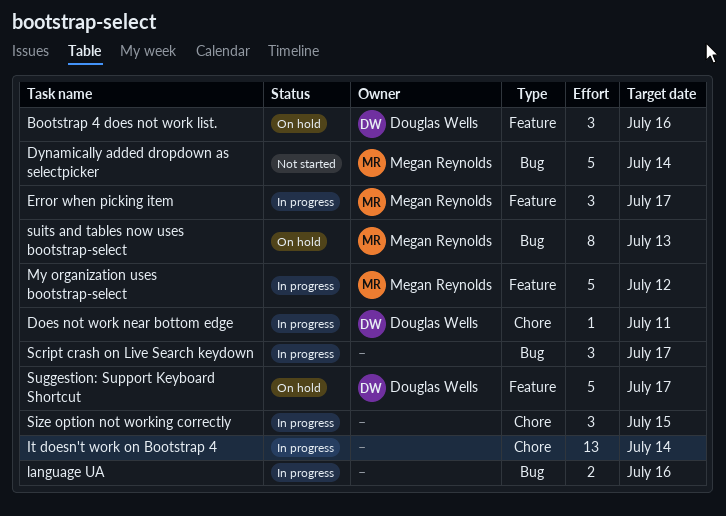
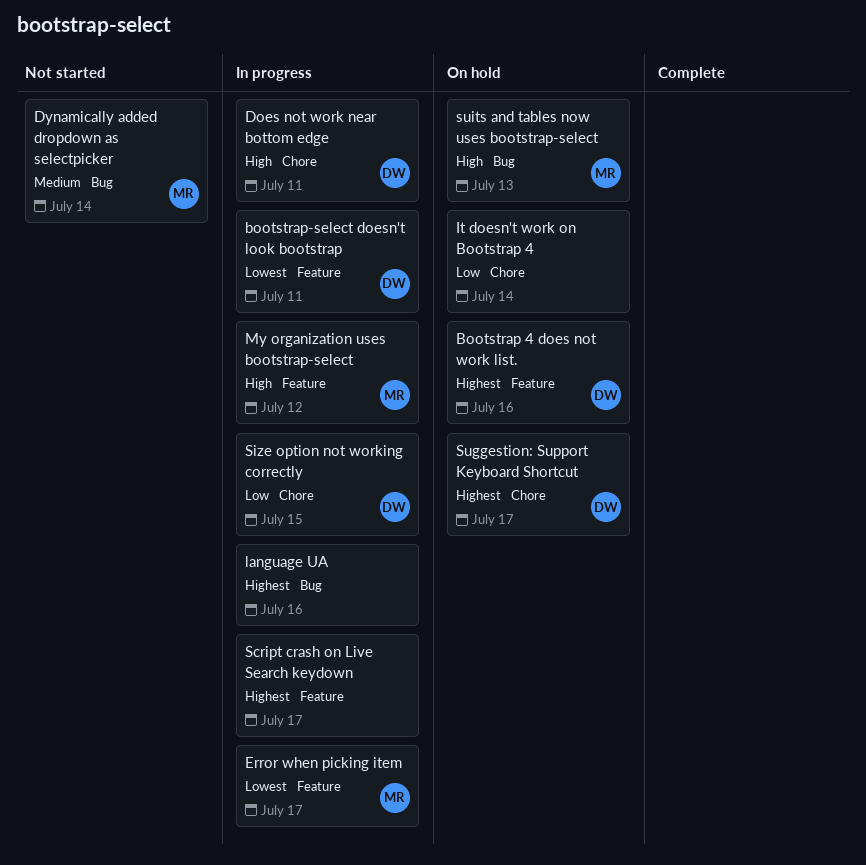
bootstrap-select doesn't look bootstrap: none -> present
It doesn't work on Bootstrap 4, status: In progress -> On hold
Script crash on Live Search keydown, label: Bug -> Feature
Size option not working correctly, owner: none -> Douglas Wells
Suggestion: Support Keyboard Shortcut, label: Feature -> Chore

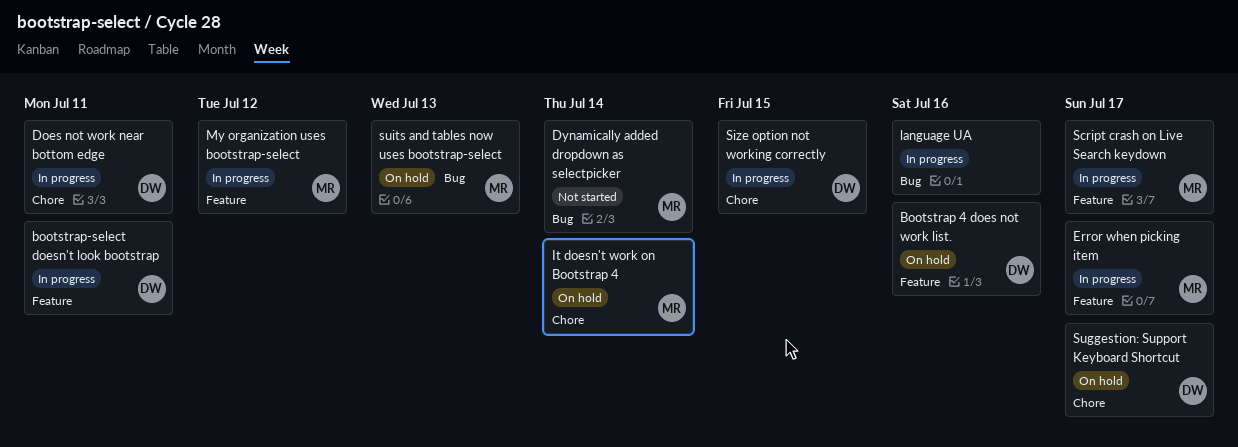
It doesn't work on Bootstrap 4, owner: none -> MR
Script crash on Live Search keydown, owner: none -> MR

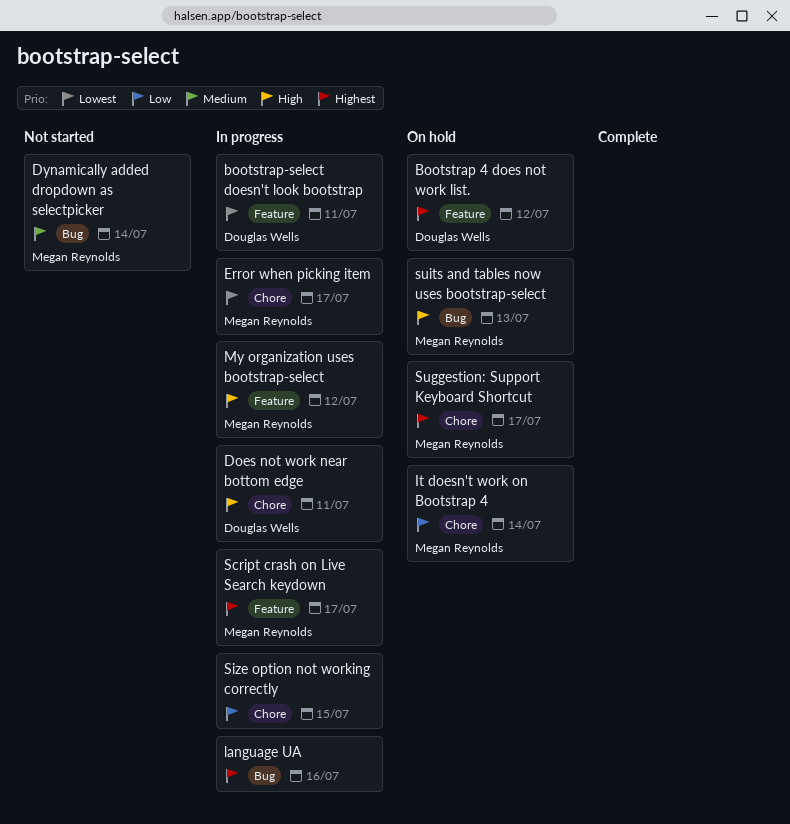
Bootstrap 4 does not work list., due: Jul 16 -> Jul 12
Error when picking item, label: Feature -> Chore
Size option not working correctly, owner: Douglas Wells -> none
Suggestion: Support Keyboard Shortcut, owner: Douglas Wells -> Megan Reynolds

